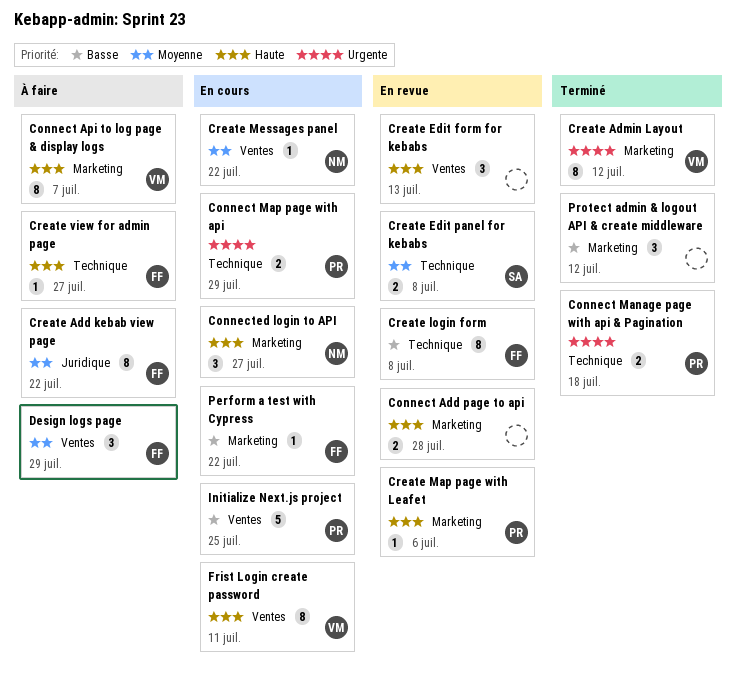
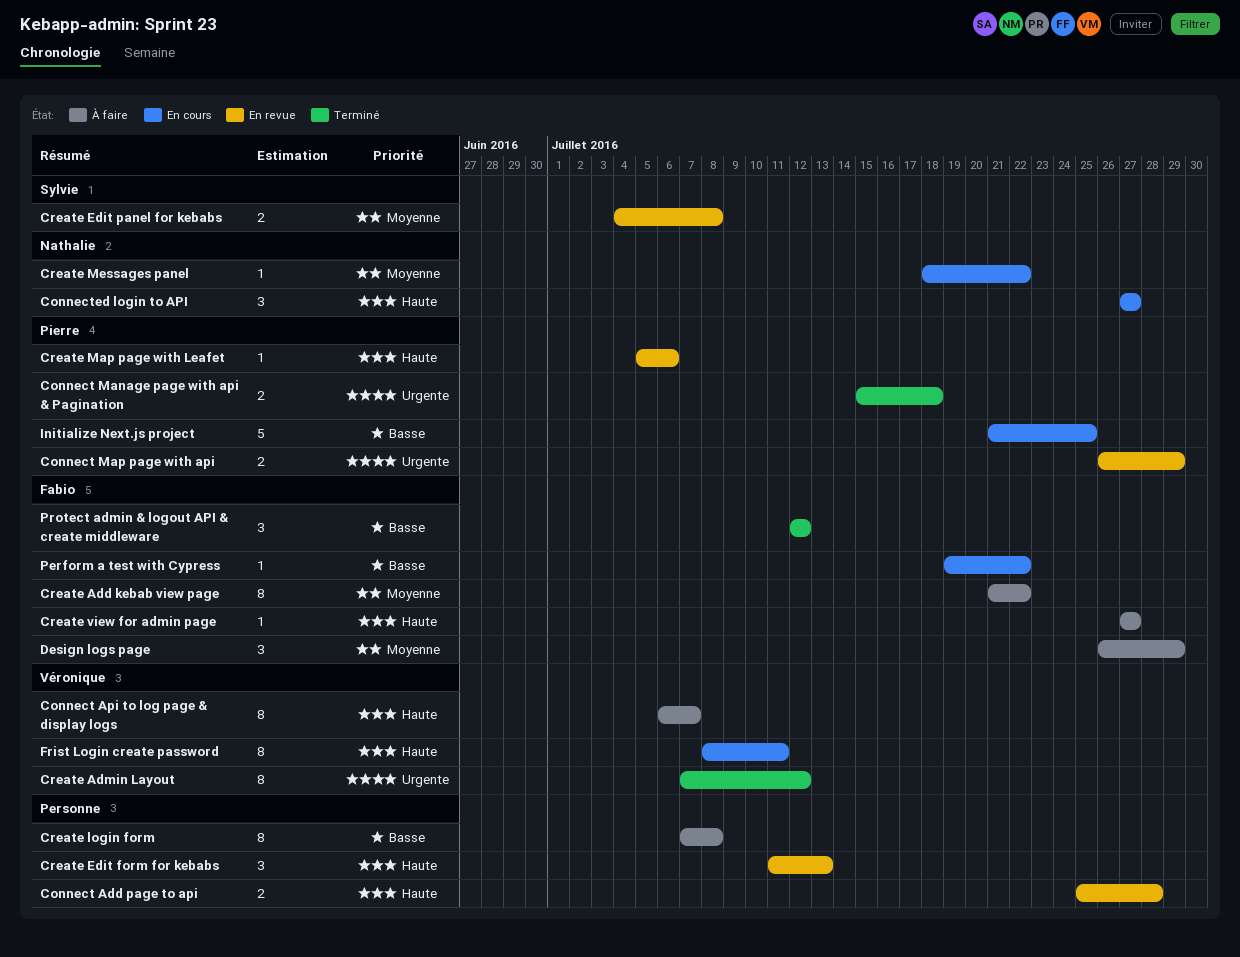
Connect Map page with api, status: En cours -> En revue
Create login form, status: En revue -> À faire
Create login form, owner: Fabio -> none
Protect admin & logout API & create middleware, owner: none -> Fabio

